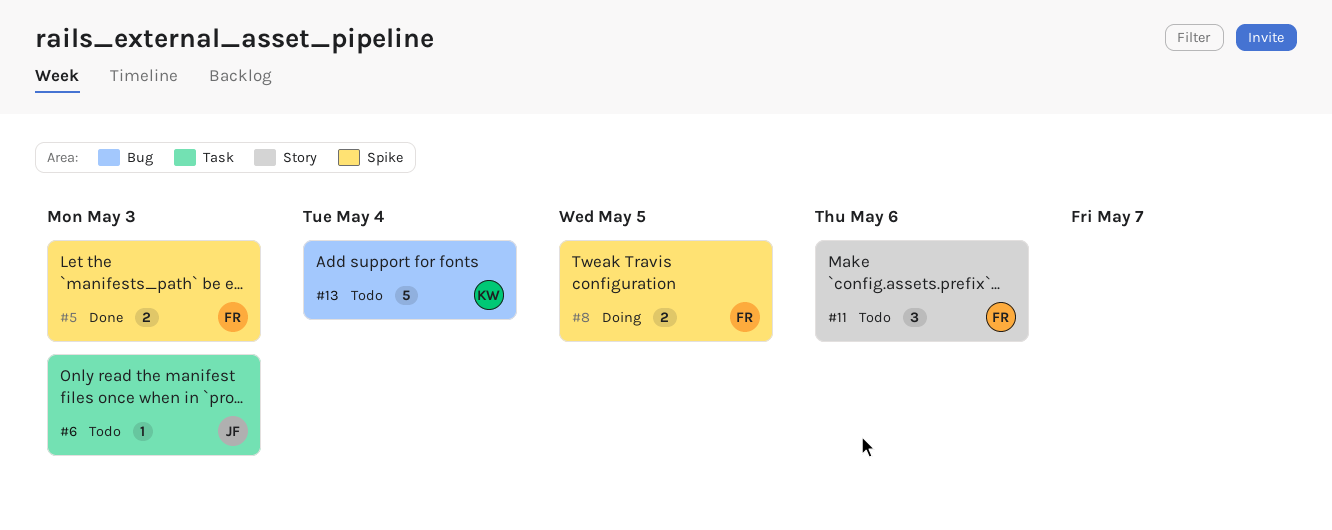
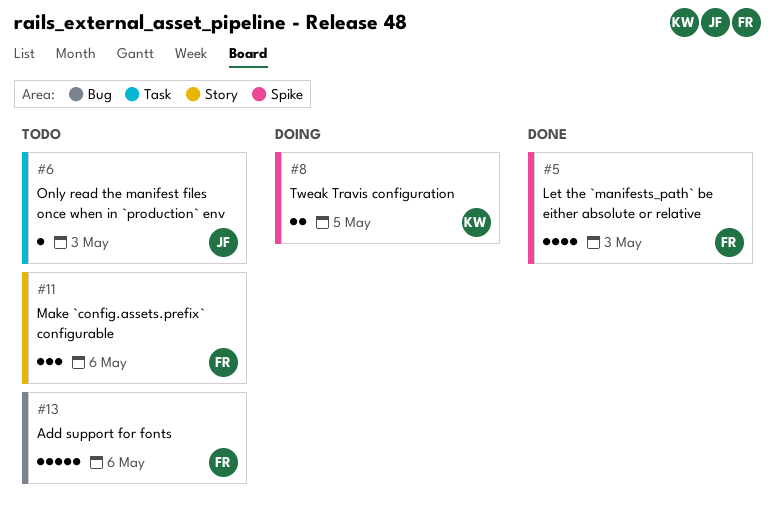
#5, estimate: 2 -> 4
#8, owner: FR -> KW
#13, owner: KW -> FR
#13, due: May 4 -> May 6

